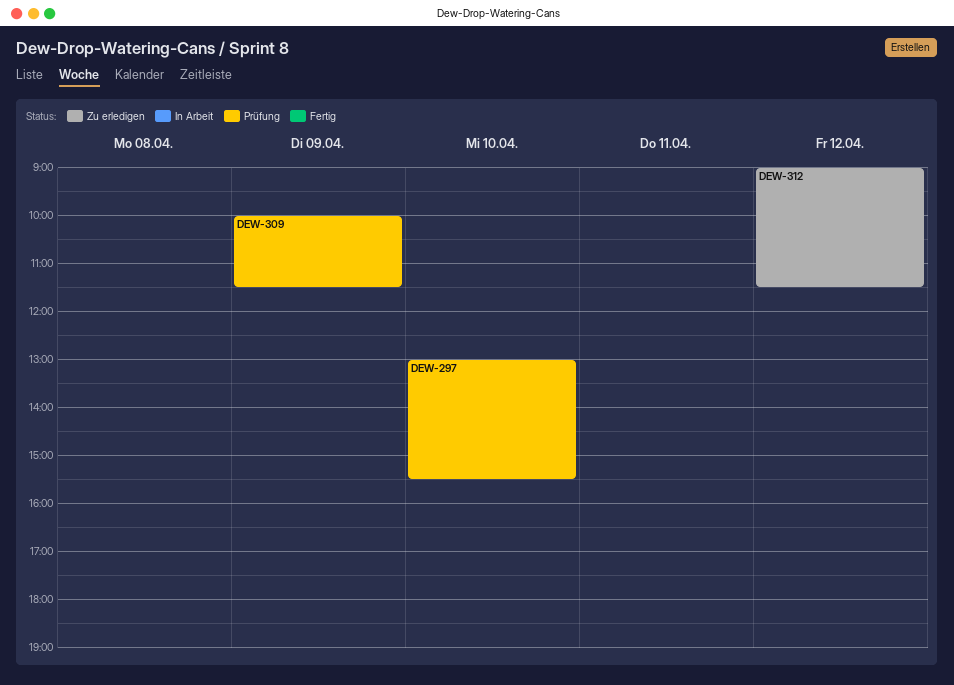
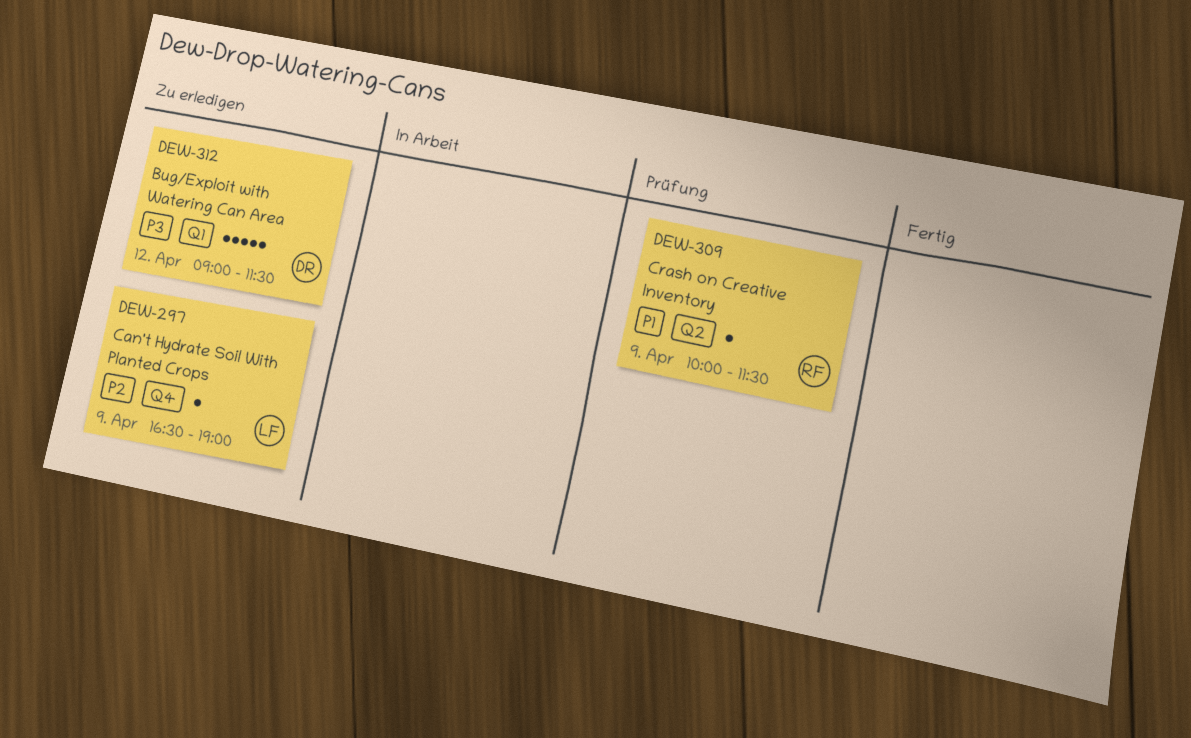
DEW-297, status: Prüfung -> Zu erledigen
DEW-297, day: Apr 10 -> Apr 9
DEW-297, begins: 13:00 -> 16:30
DEW-297, ends: 15:30 -> 19:00

